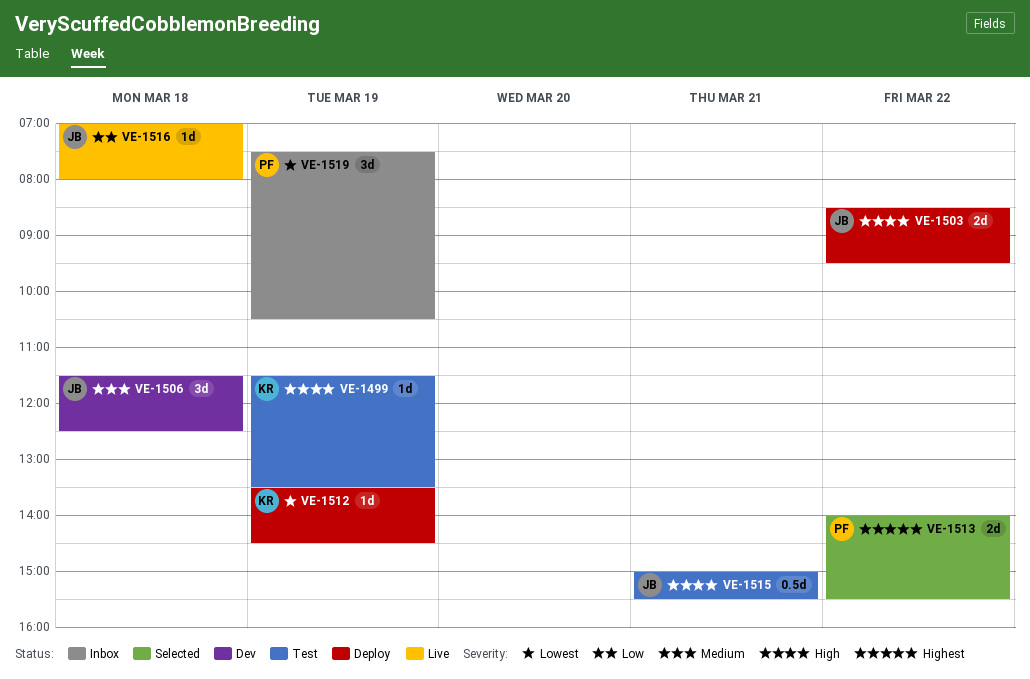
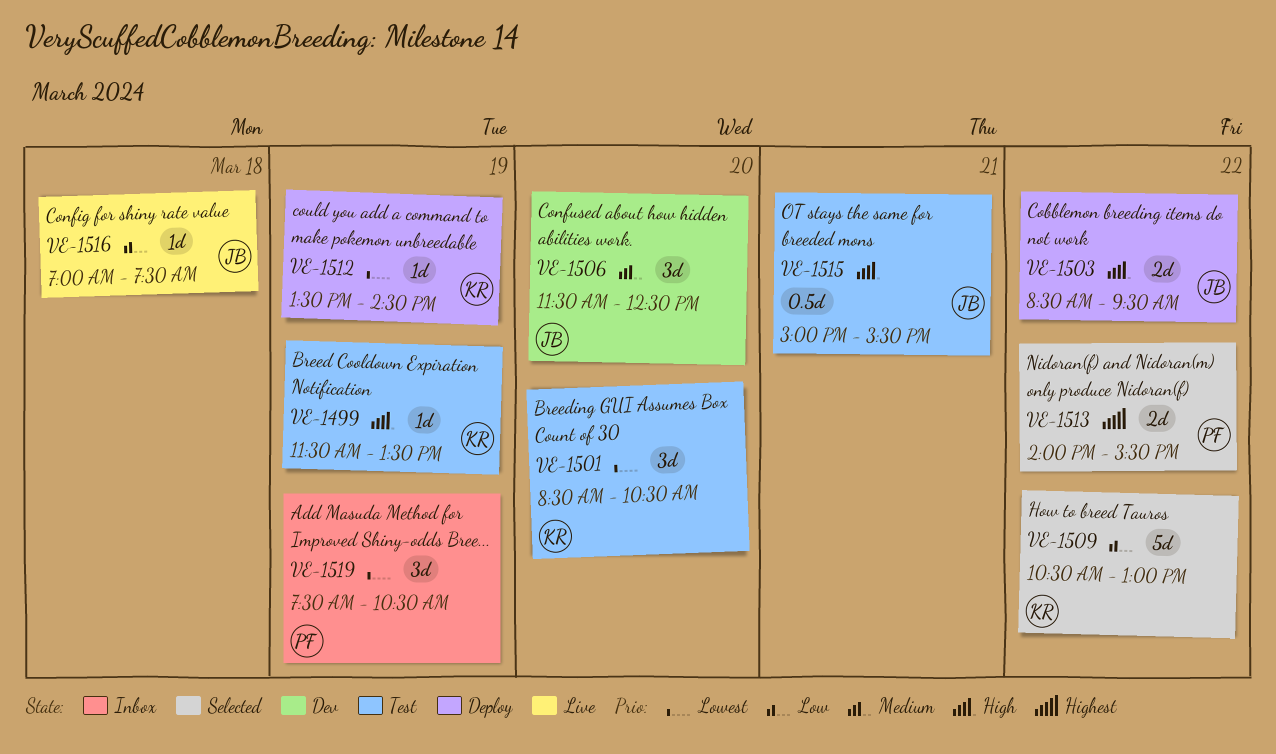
VE-1501: none -> present
VE-1506, day: Mar 18 -> Mar 20
VE-1509: none -> present
VE-1516, ends: 08:00 -> 07:30

